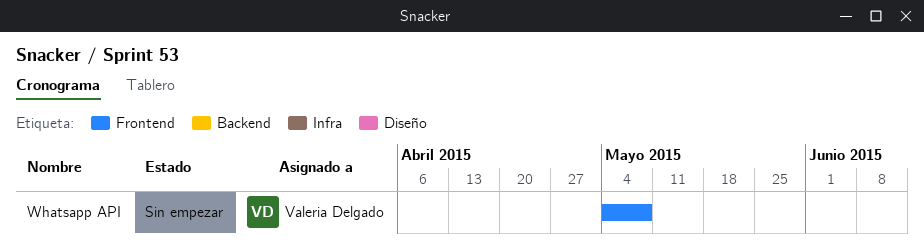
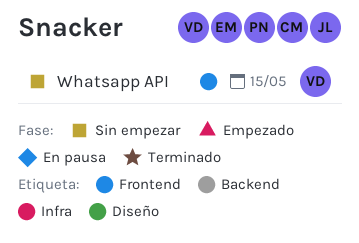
Whatsapp API, due: May 8 -> May 15

